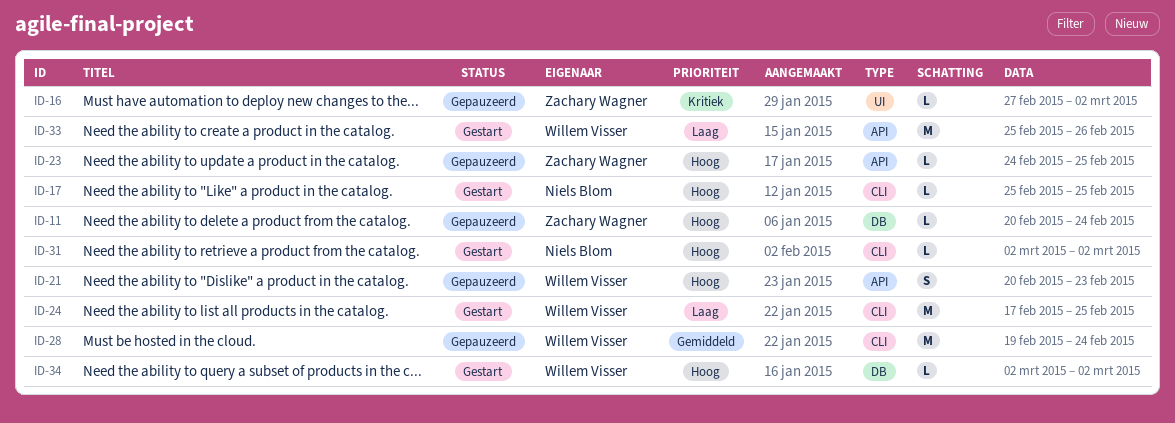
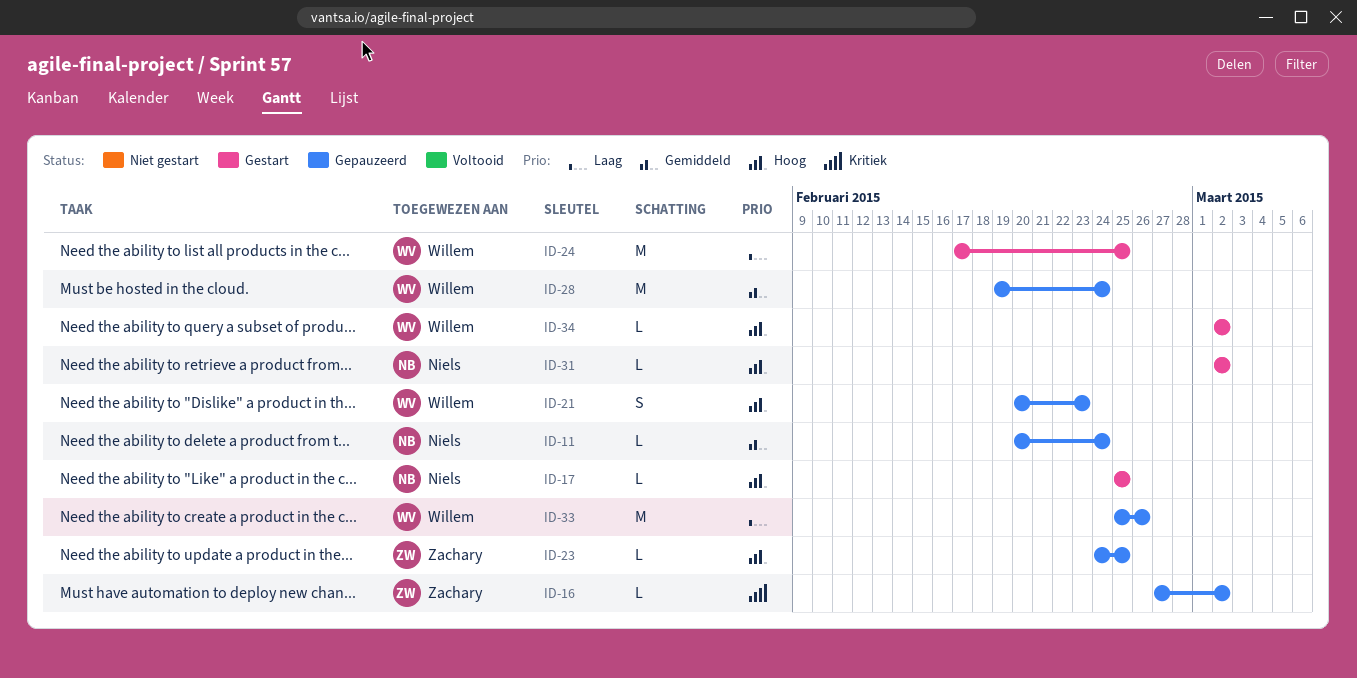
ID-11, owner: Zachary Wagner -> Niels Blom
ID-11, priority: Hoog -> Gemiddeld
ID-33, status: Gestart -> Gepauzeerd

